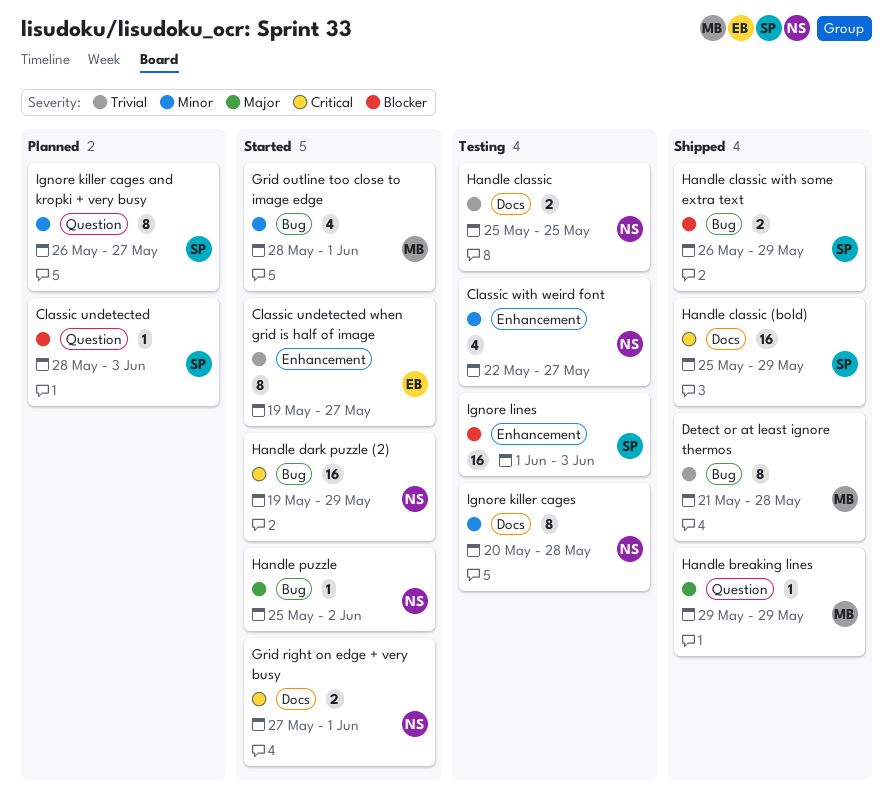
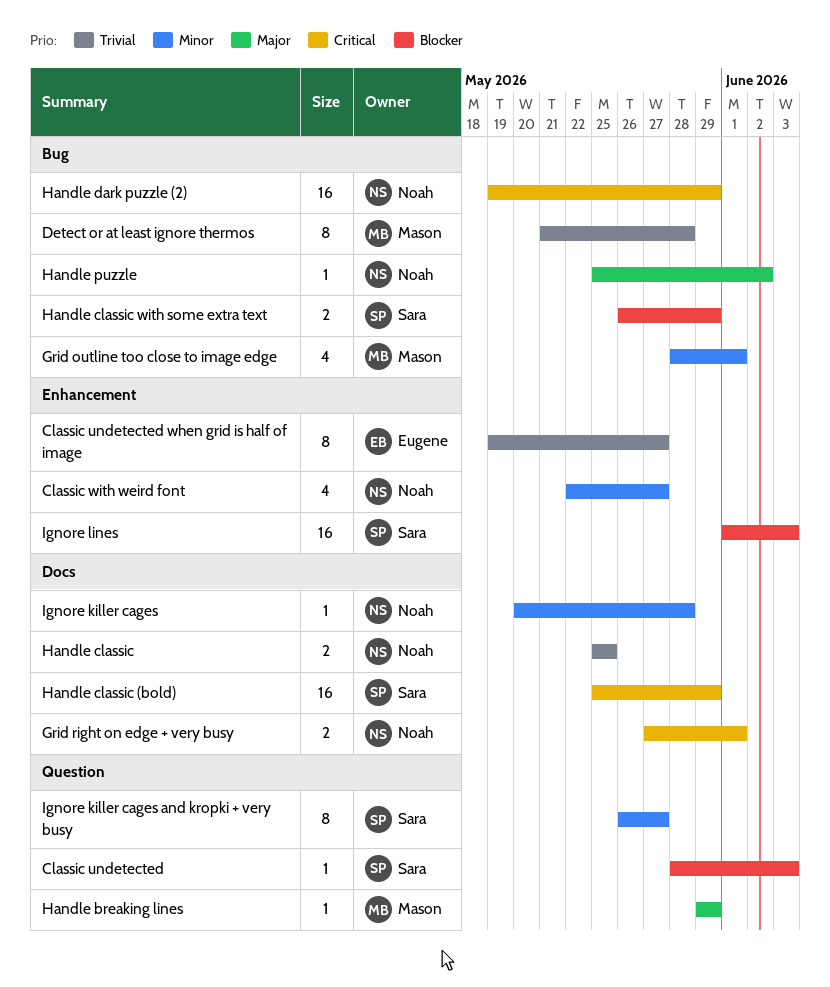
Ignore killer cages, estimate: 8 -> 1

